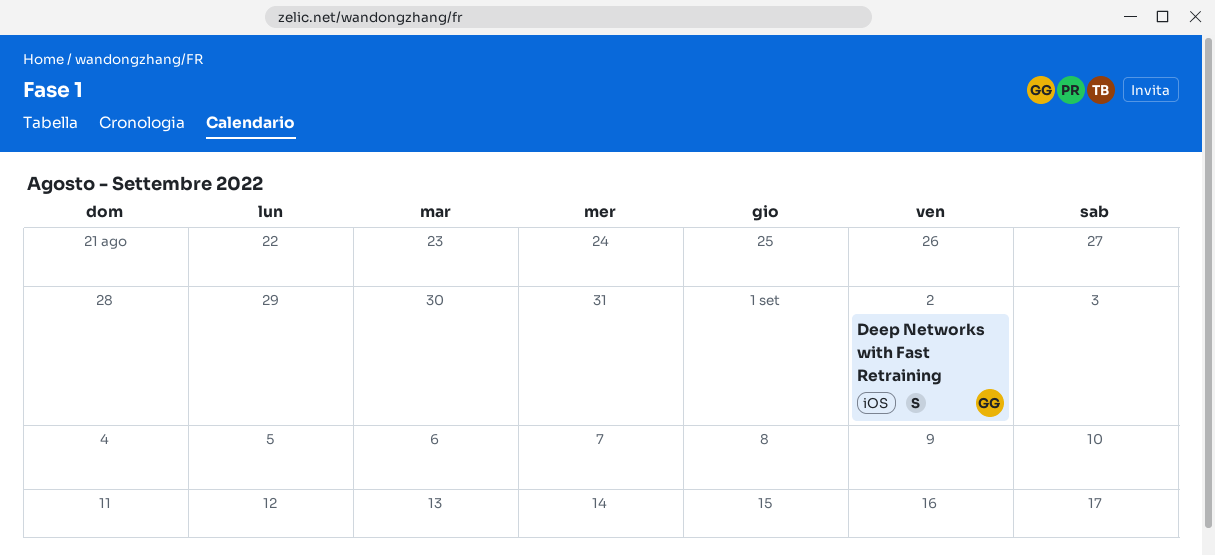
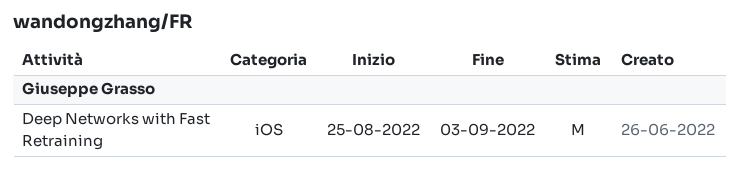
Deep Networks with Fast Retraining, estimate: S -> M
Deep Networks with Fast Retraining, due: Sep 2 -> Sep 3

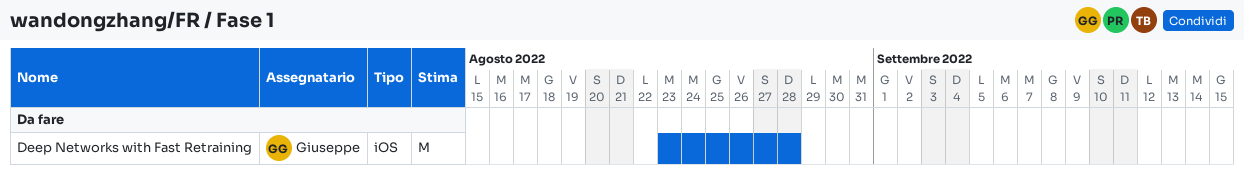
Deep Networks with Fast Retraining, start: Aug 25 -> Aug 23
Deep Networks with Fast Retraining, due: Sep 3 -> Aug 28

